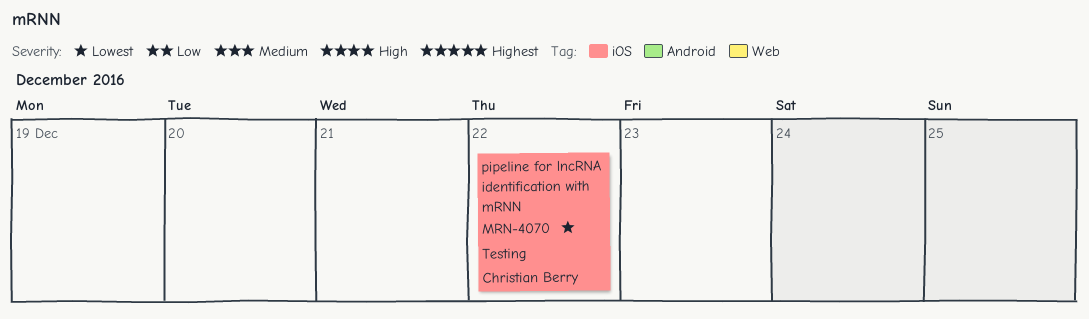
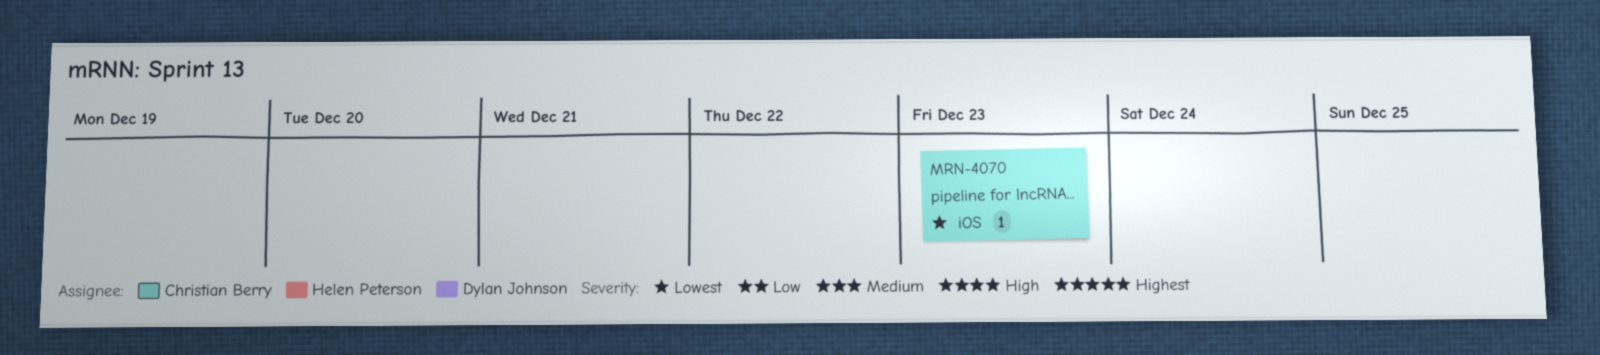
MRN-4070, due: Dec 22 -> Dec 23

